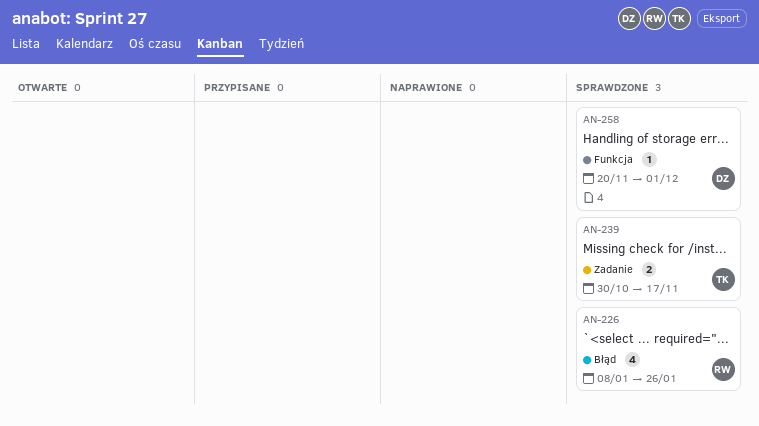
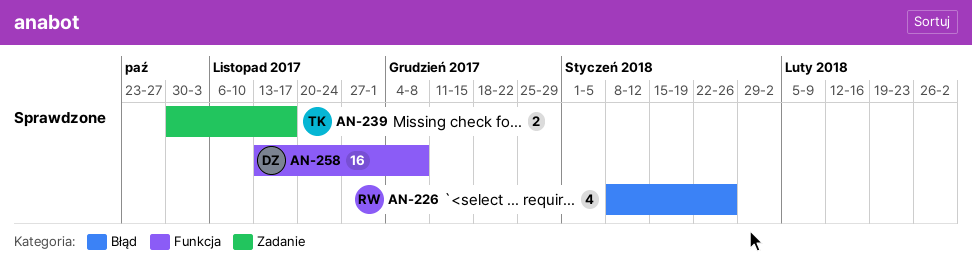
AN-258, estimate: 1 -> 16
AN-258, start: Nov 20 -> Nov 13
AN-258, due: Dec 1 -> Dec 8

